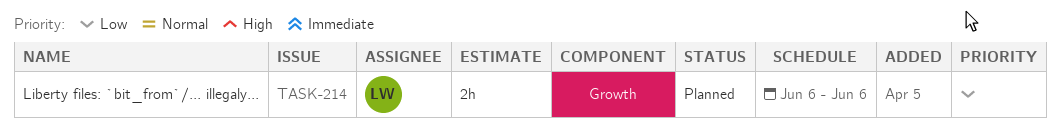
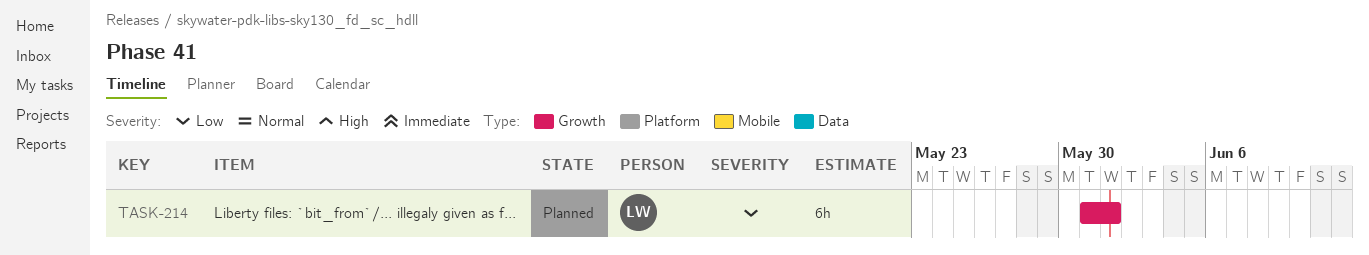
TASK-214, estimate: 2h -> 6h
TASK-214, start: Jun 6 -> May 31
TASK-214, due: Jun 6 -> Jun 1

